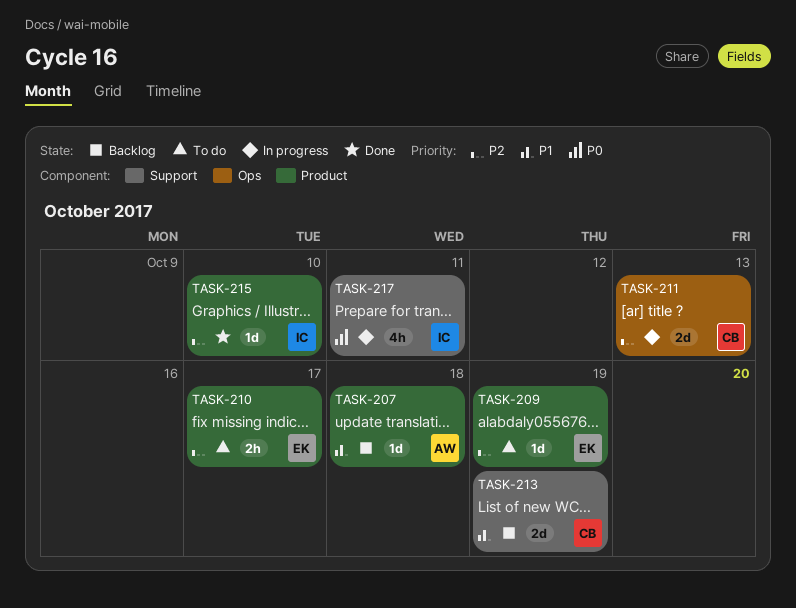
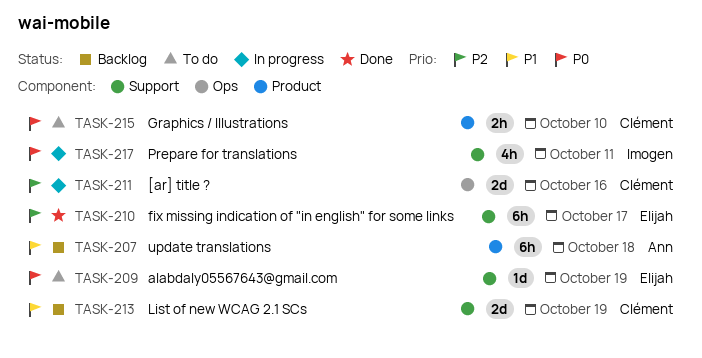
TASK-207, estimate: 1d -> 6h
TASK-209, priority: P2 -> P0
TASK-209, label: Product -> Support
TASK-210, status: To do -> Done
TASK-210, label: Product -> Support
TASK-210, estimate: 2h -> 6h
TASK-211, due: Oct 13 -> Oct 16
TASK-215, status: Done -> To do
TASK-215, owner: Imogen -> Clément
TASK-215, priority: P2 -> P0
TASK-215, estimate: 1d -> 2h

